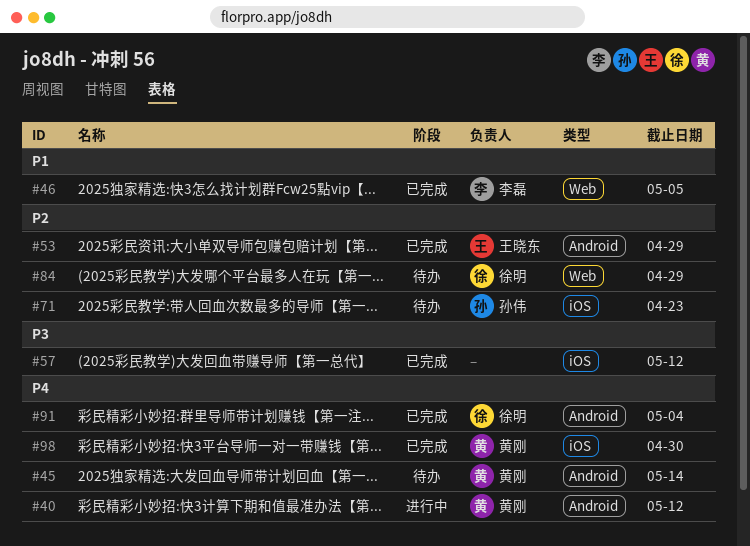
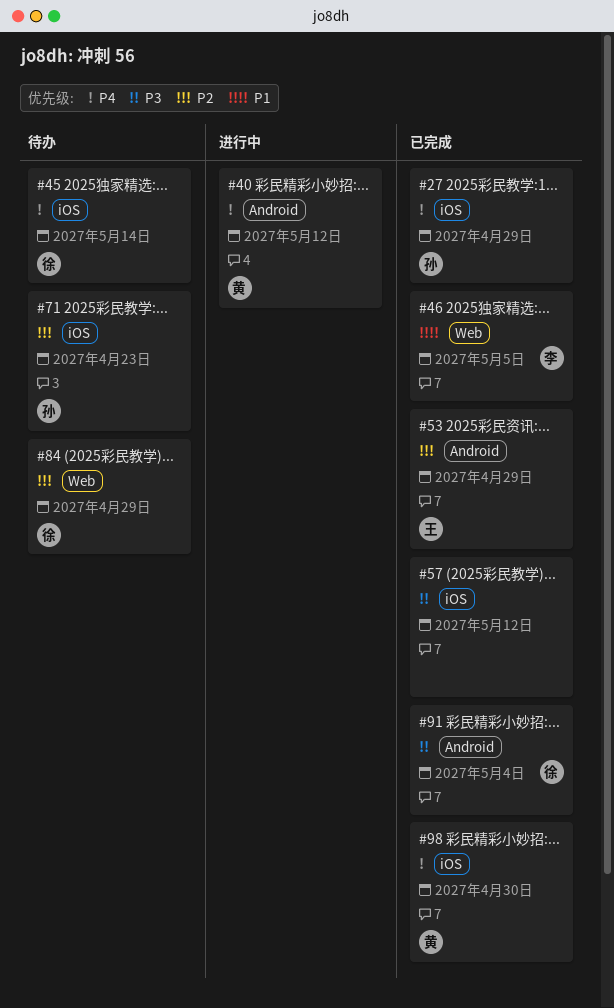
#27: none -> present
#45, owner: 黄刚 -> 徐明
#45, label: Android -> iOS
#91, priority: P4 -> P3

